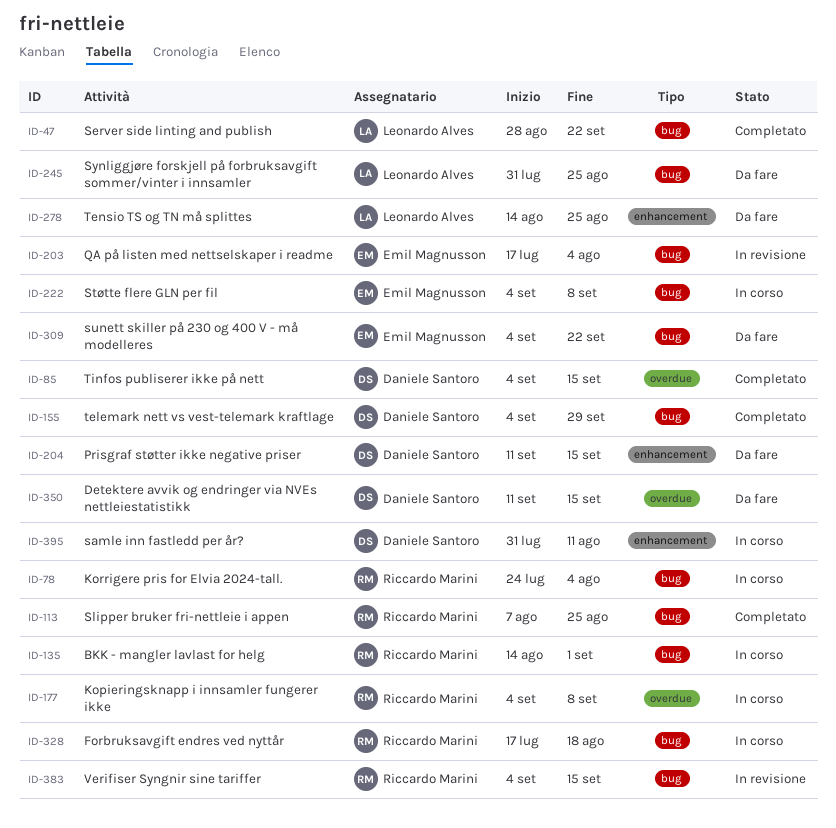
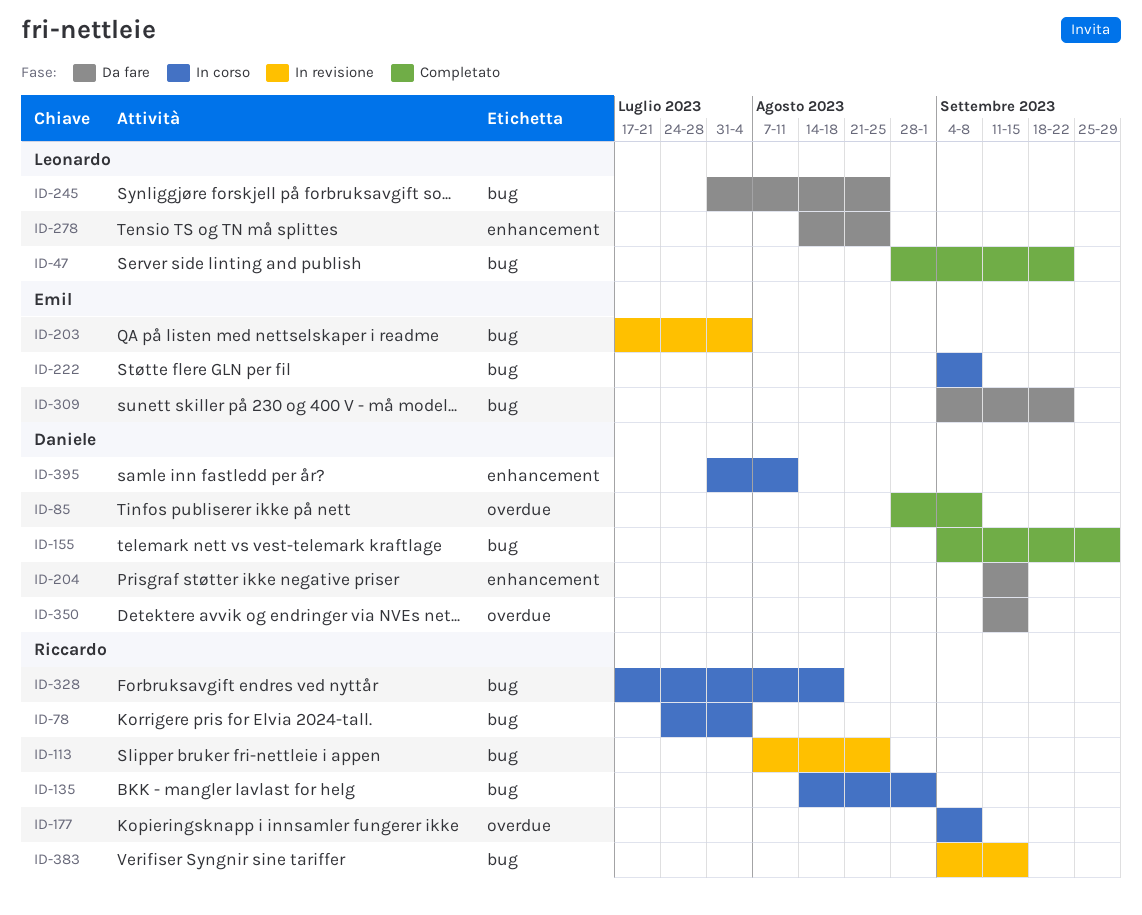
ID-85, start: Sep 4 -> Aug 28
ID-85, due: Sep 15 -> Sep 8
ID-113, status: Completato -> In revisione

